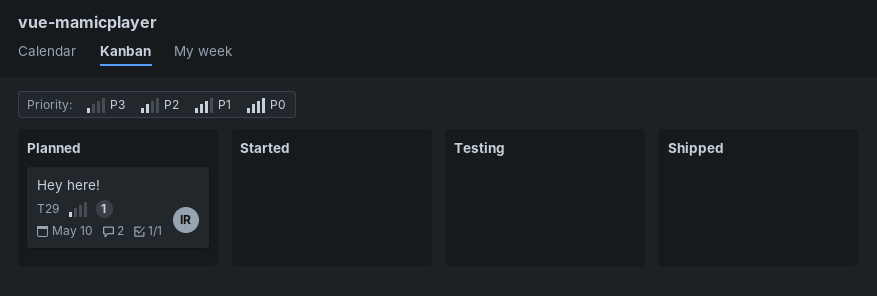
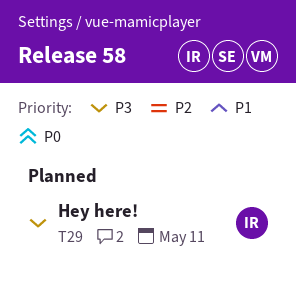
T29, due: May 10 -> May 11

